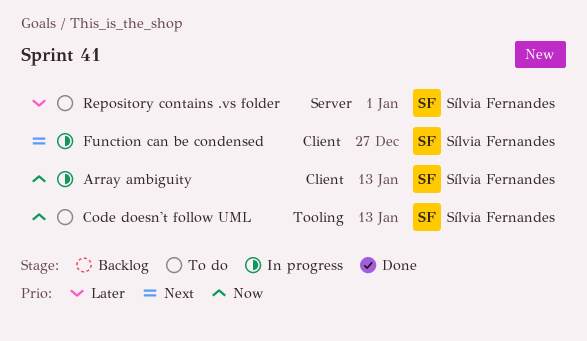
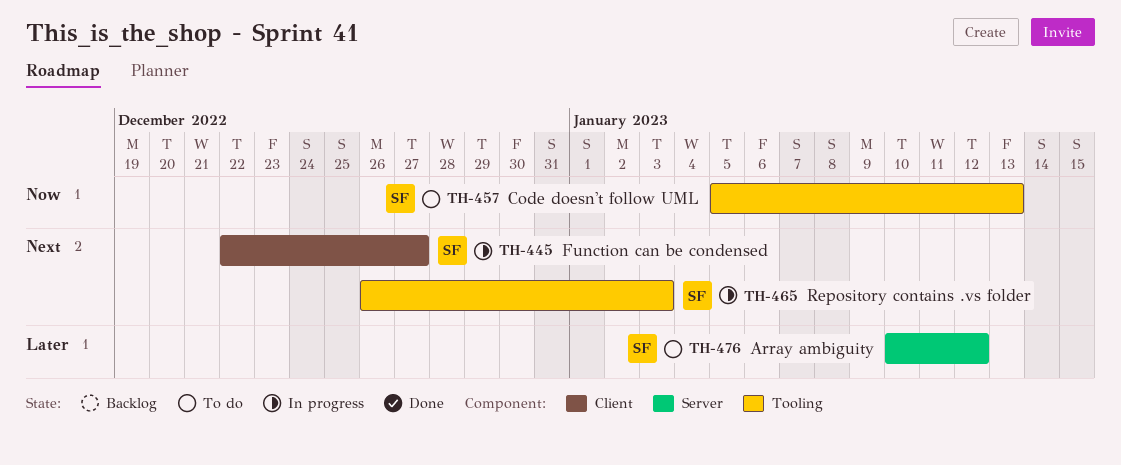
Array ambiguity, status: In progress -> To do
Array ambiguity, priority: Now -> Later
Array ambiguity, label: Client -> Server
Array ambiguity, due: Jan 13 -> Jan 12
Repository contains .vs folder, status: To do -> In progress
Repository contains .vs folder, priority: Later -> Next
Repository contains .vs folder, label: Server -> Tooling
Repository contains .vs folder, due: Jan 1 -> Jan 3

